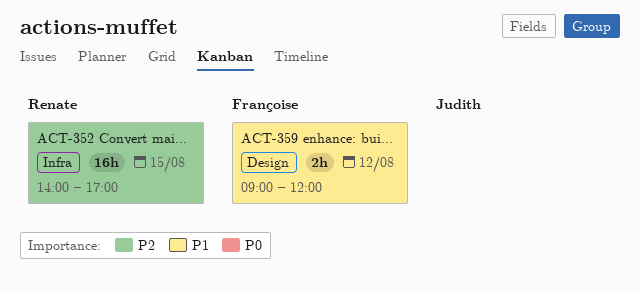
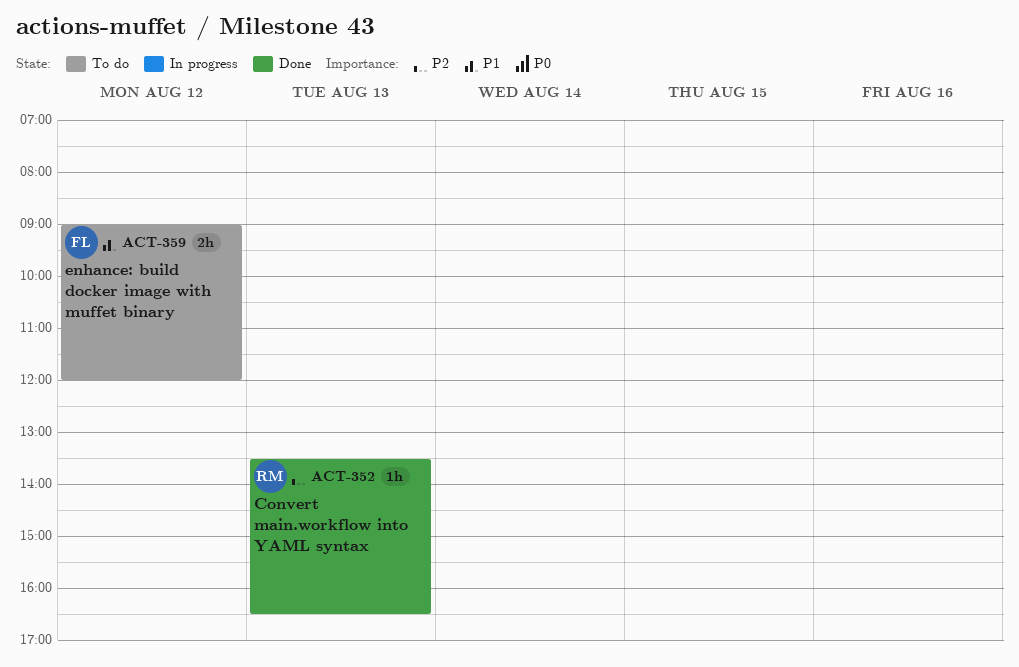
ACT-352, estimate: 16h -> 1h
ACT-352, day: Aug 15 -> Aug 13
ACT-352, begins: 14:00 -> 13:30
ACT-352, ends: 17:00 -> 16:30

